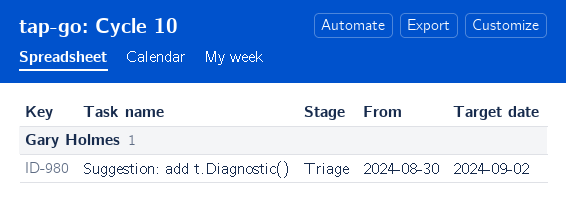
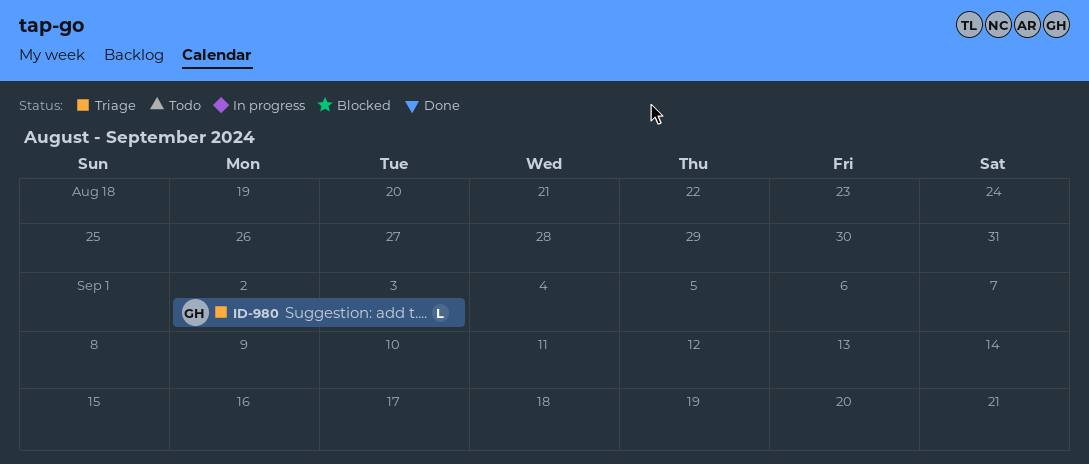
ID-980, start: Aug 30 -> Sep 2
ID-980, due: Sep 2 -> Sep 3

